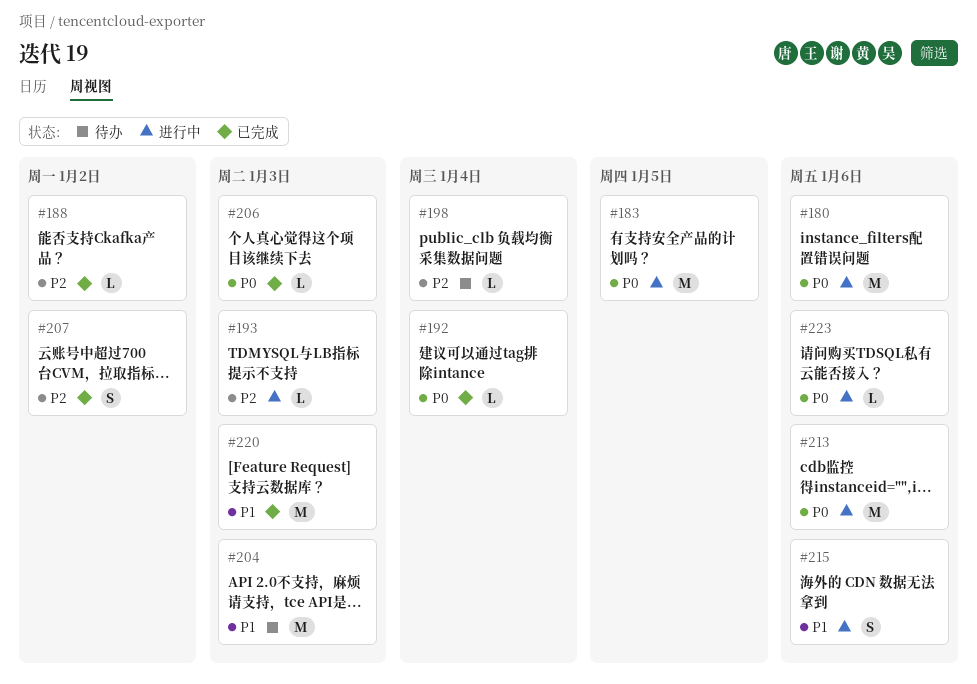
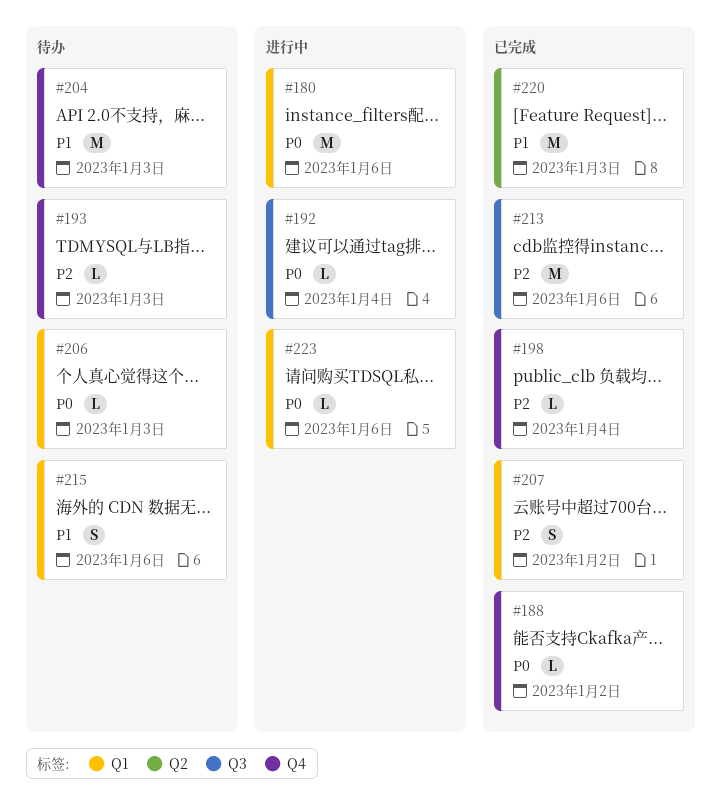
#183: present -> none
#188, priority: P2 -> P0
#192, status: 已完成 -> 进行中
#193, status: 进行中 -> 待办
#198, status: 待办 -> 已完成
#206, status: 已完成 -> 待办
#213, status: 进行中 -> 已完成
#213, priority: P0 -> P2
#215, status: 进行中 -> 待办

